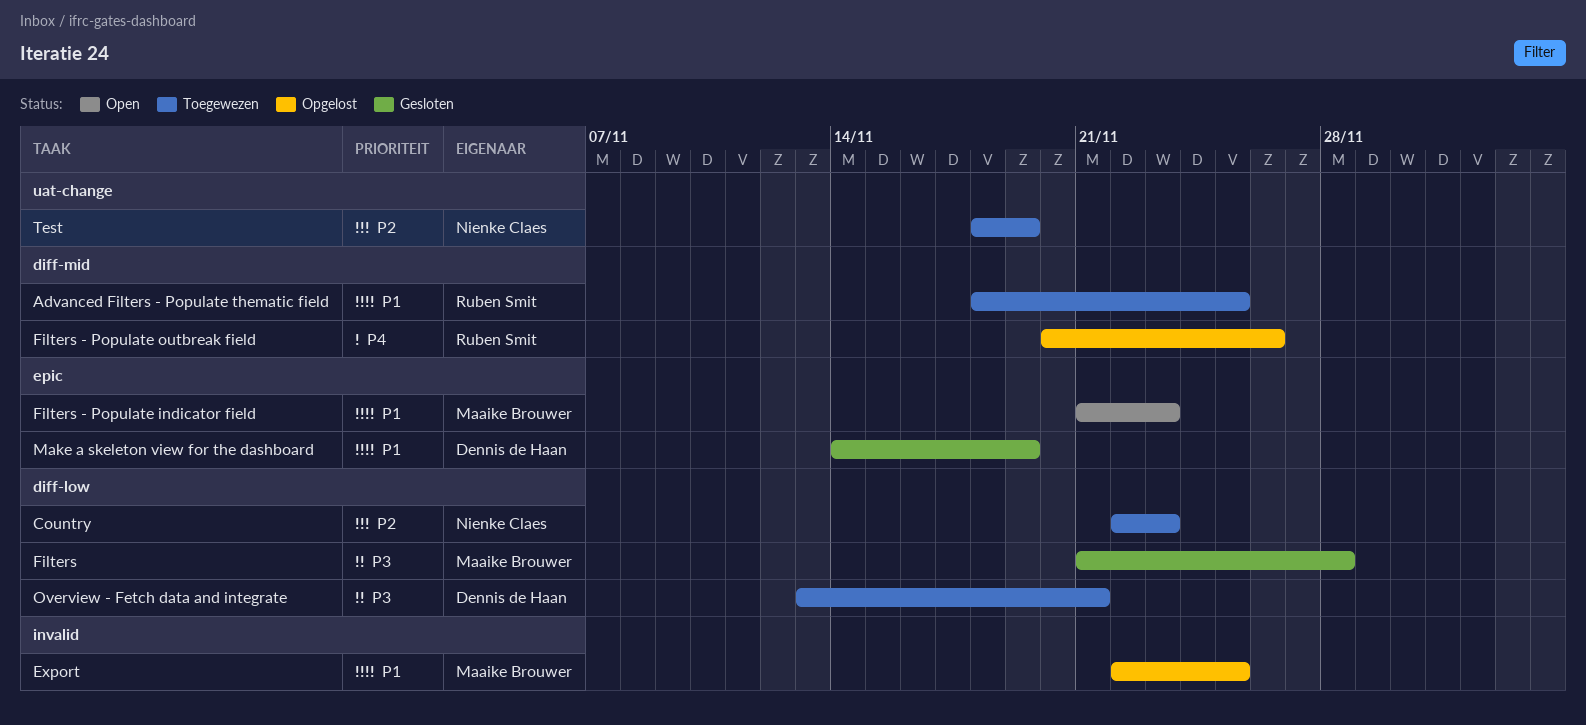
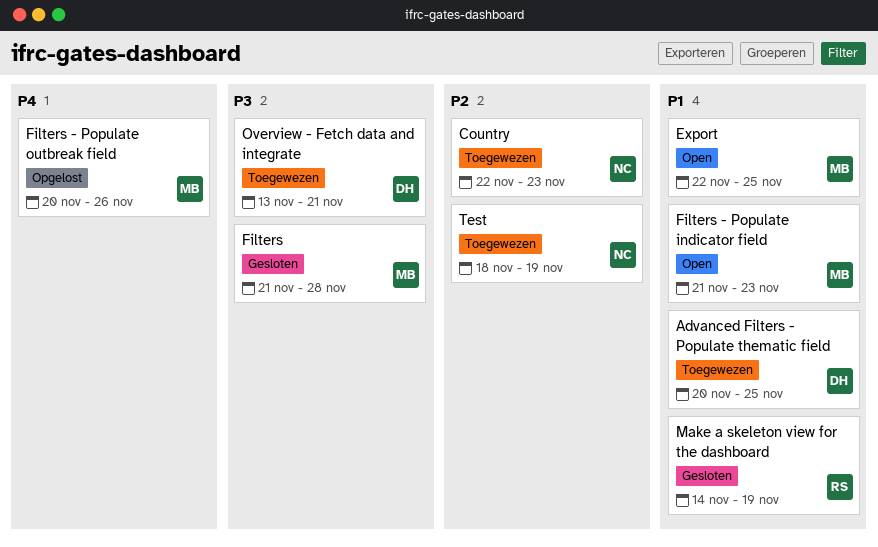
Advanced Filters - Populate thematic field, owner: Ruben Smit -> Dennis de Haan
Advanced Filters - Populate thematic field, start: Nov 18 -> Nov 20
Export, status: Opgelost -> Open
Filters - Populate outbreak field, owner: Ruben Smit -> Maaike Brouwer
Make a skeleton view for the dashboard, owner: Dennis de Haan -> Ruben Smit

